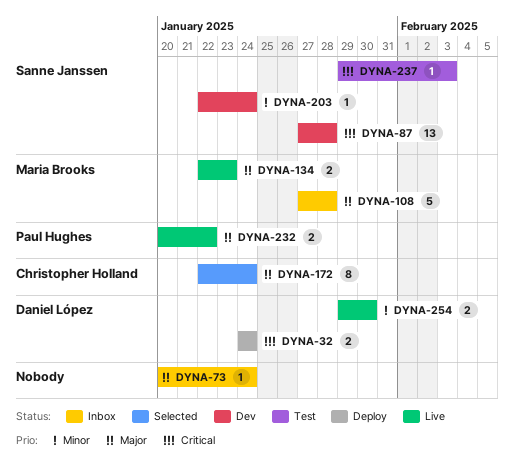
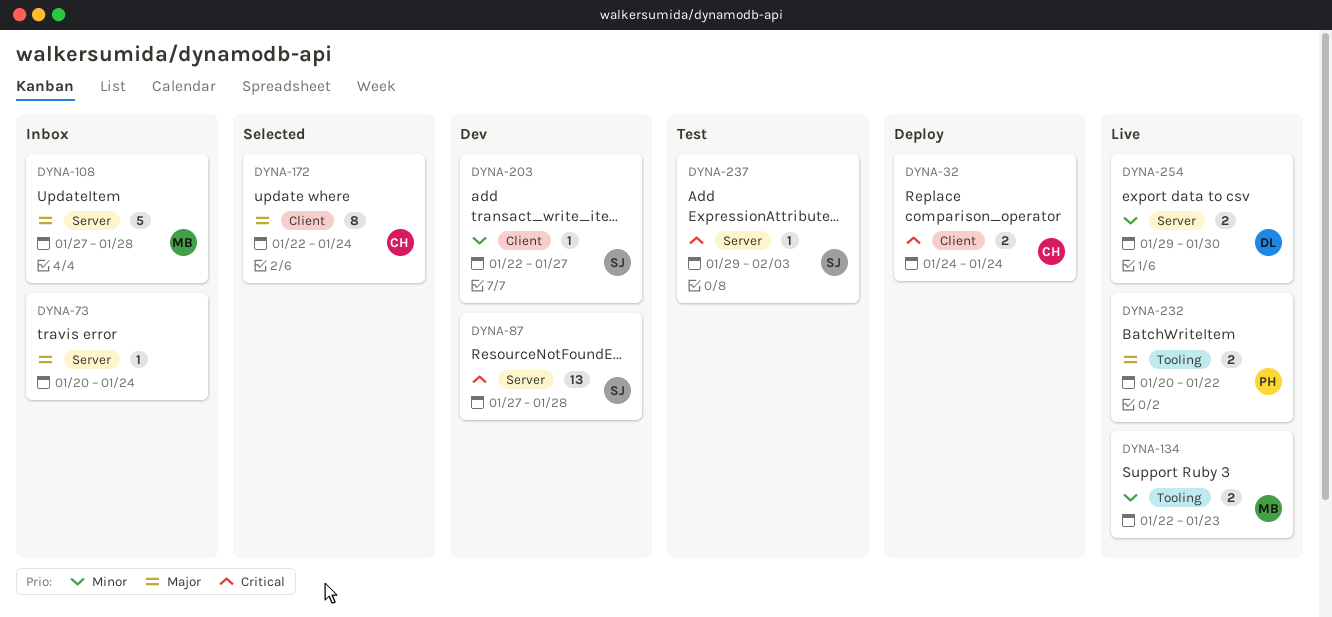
DYNA-32, owner: Daniel López -> Christopher Holland
DYNA-134, priority: Major -> Minor
DYNA-203, due: Jan 24 -> Jan 27

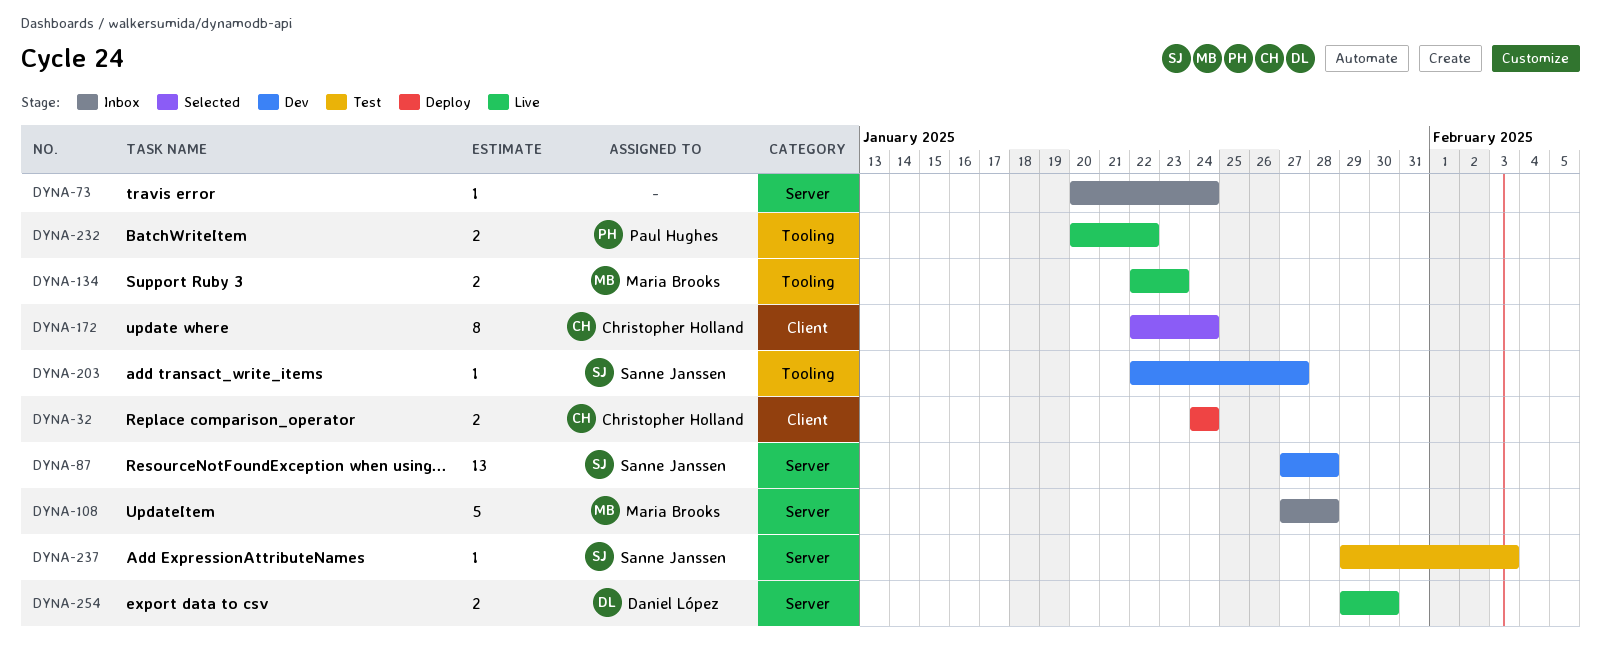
DYNA-203, label: Client -> Tooling

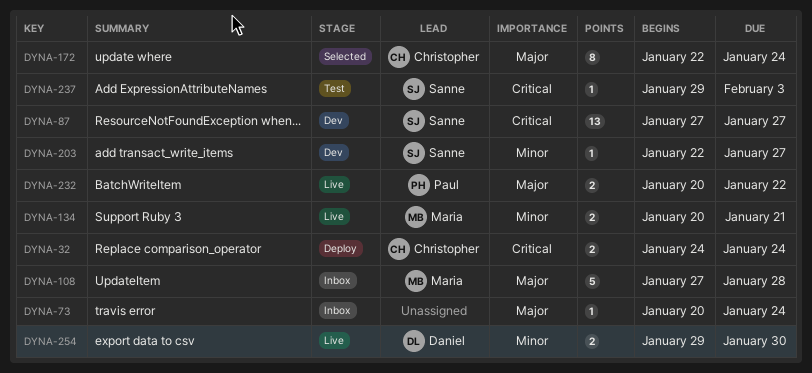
DYNA-87, due: Jan 28 -> Jan 27
DYNA-134, start: Jan 22 -> Jan 20
DYNA-134, due: Jan 23 -> Jan 21

